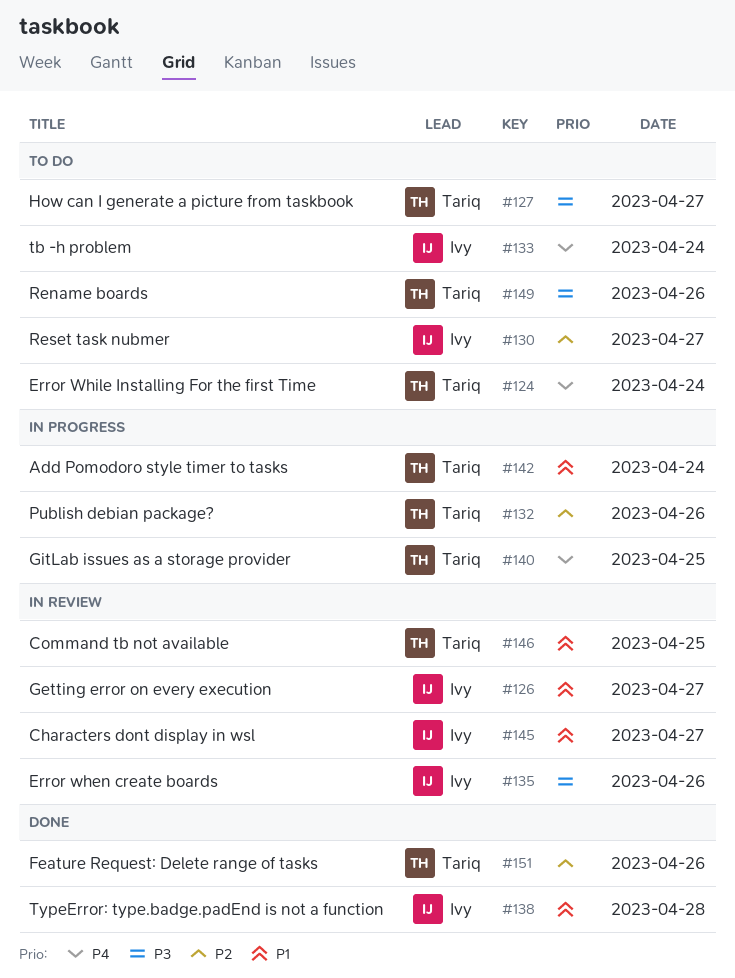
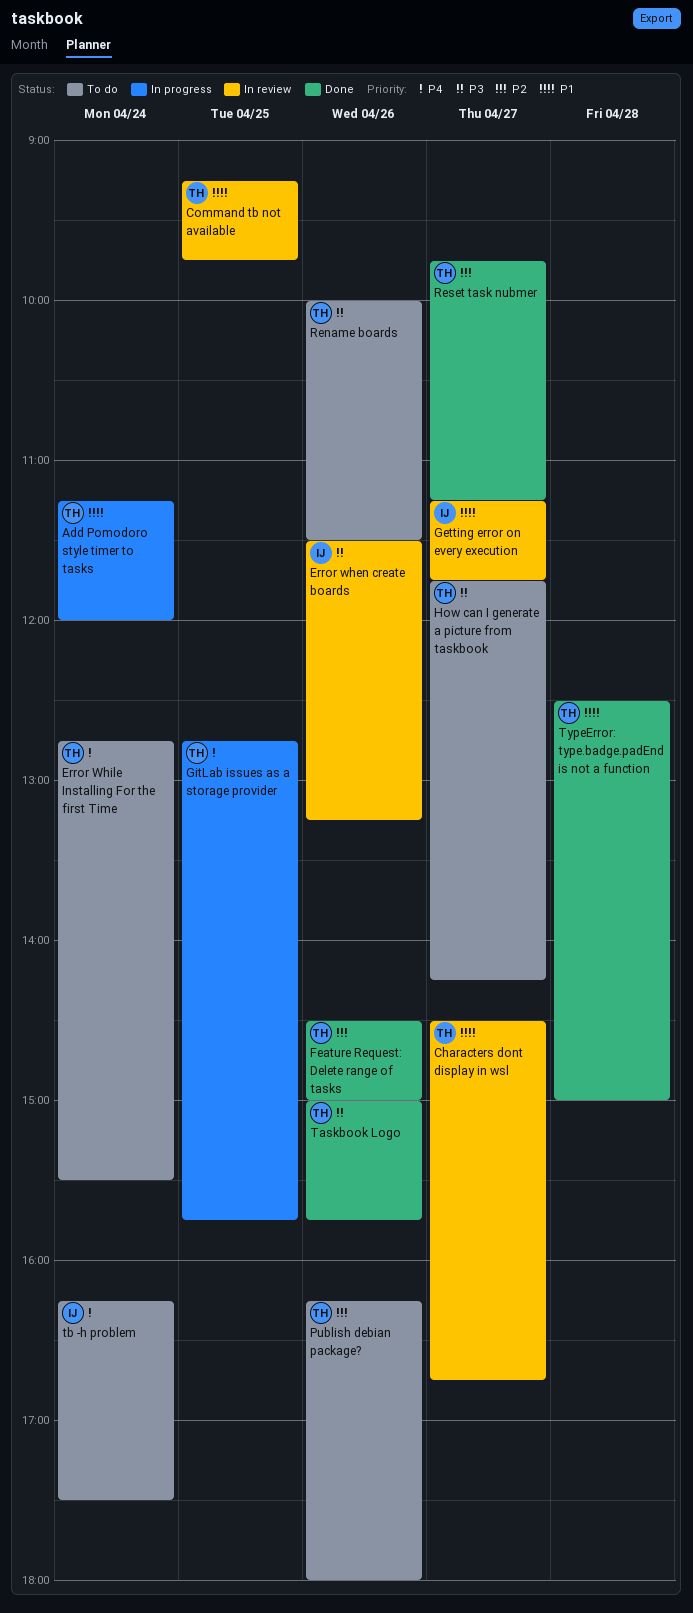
Characters dont display in wsl, owner: Ivy -> Tariq
Publish debian package?, status: In progress -> To do
Reset task nubmer, status: To do -> Done
Reset task nubmer, owner: Ivy -> Tariq
Taskbook Logo: none -> present
TypeError: type.badge.padEnd is not a function, owner: Ivy -> Tariq

